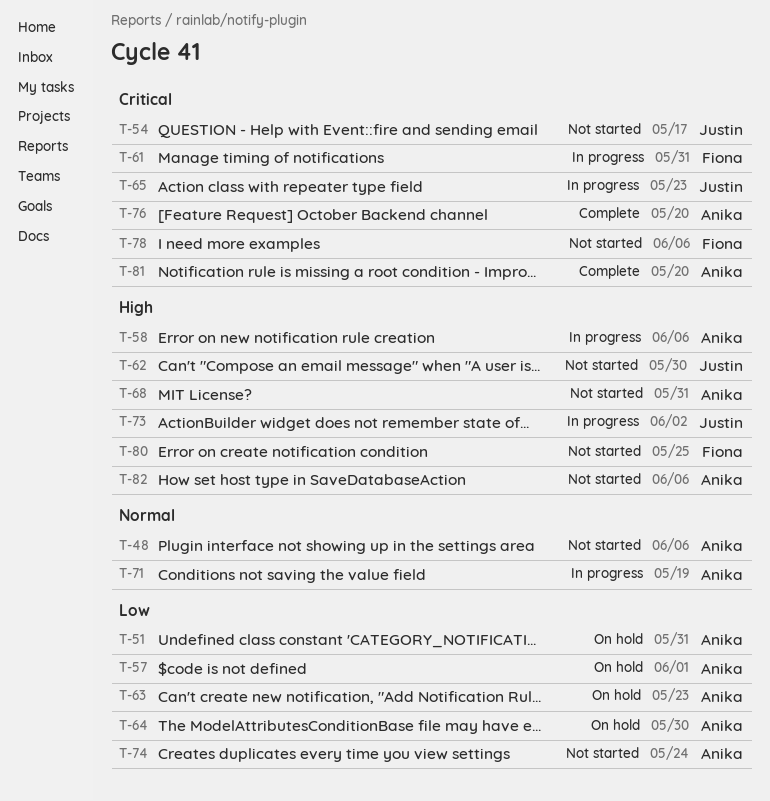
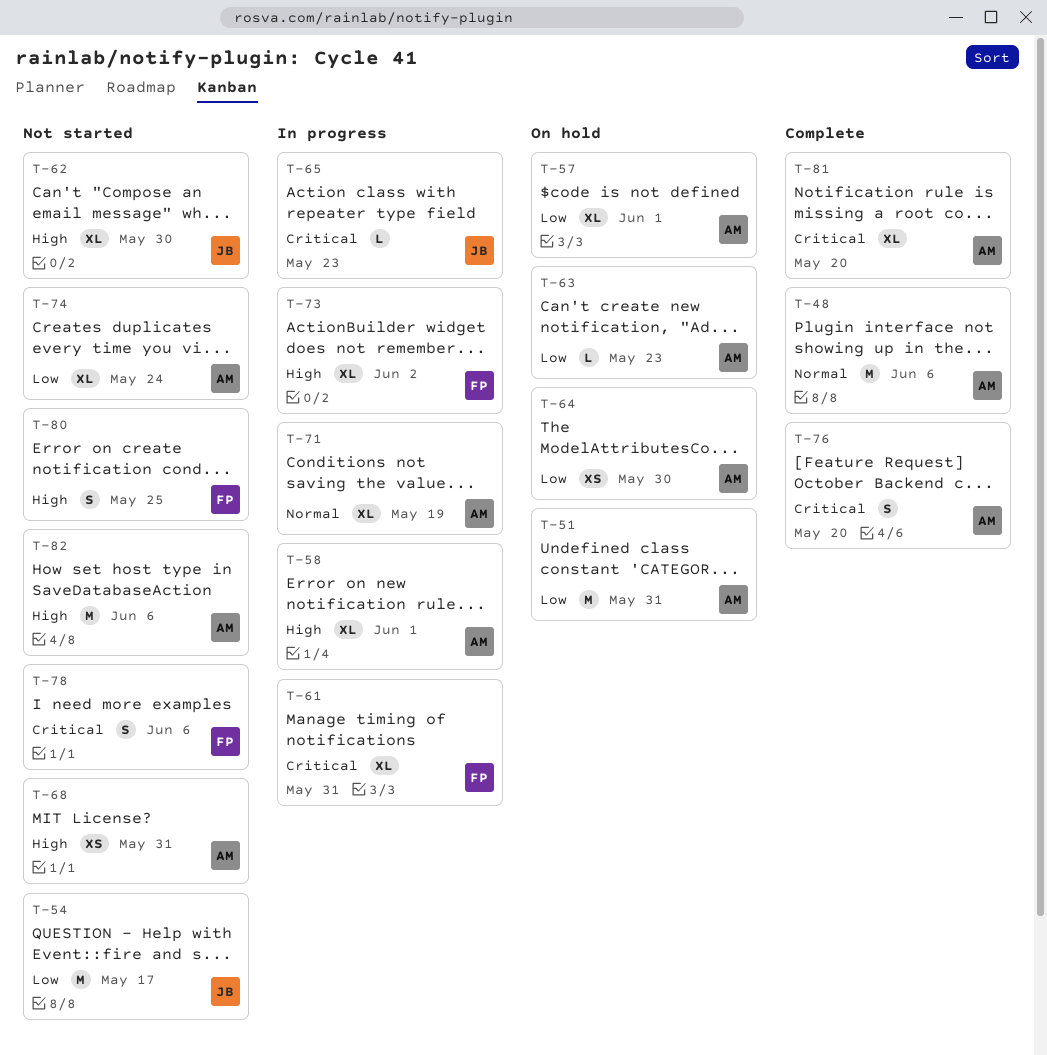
T-48, status: Not started -> Complete
T-54, priority: Critical -> Low
T-58, due: Jun 6 -> Jun 1
T-73, owner: Justin -> Fiona

